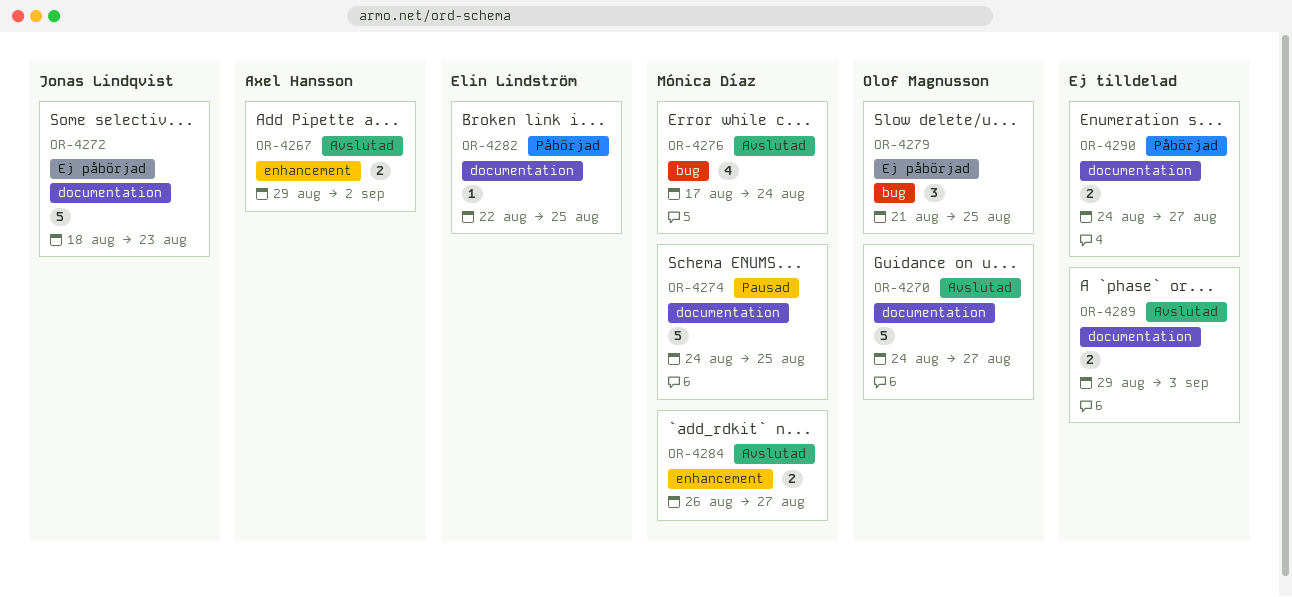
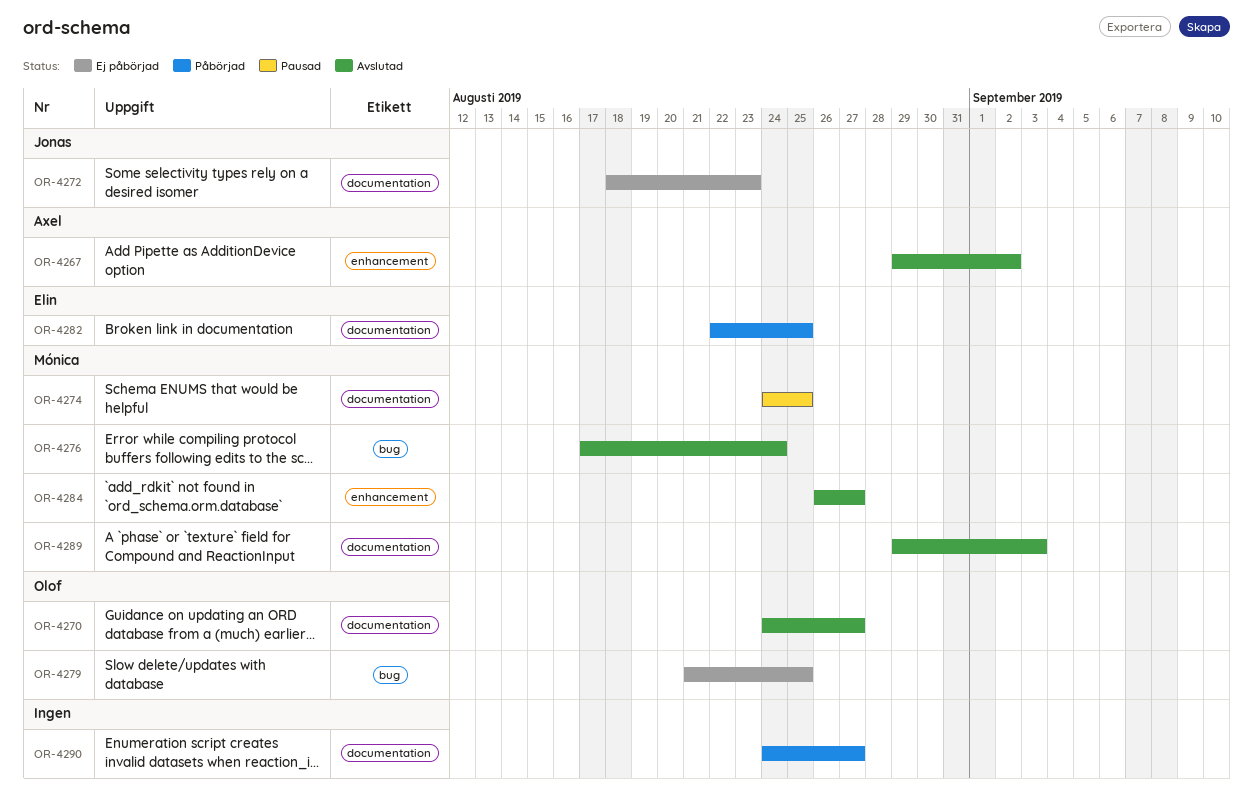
OR-4289, owner: none -> Mónica Díaz

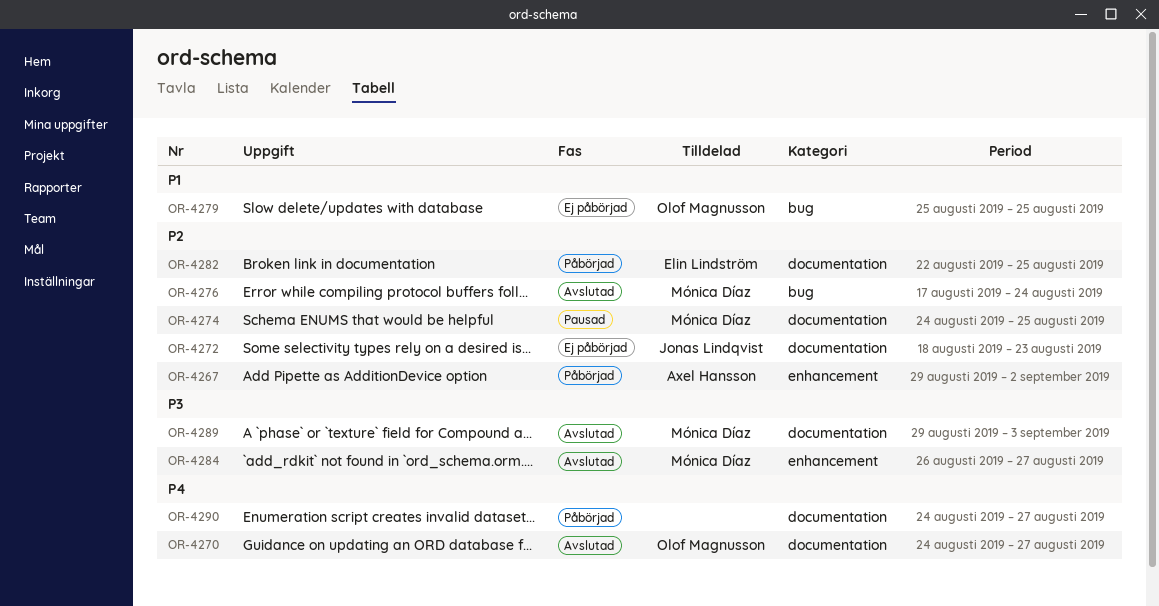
OR-4267, status: Avslutad -> Påbörjad
OR-4279, start: Aug 21 -> Aug 25

